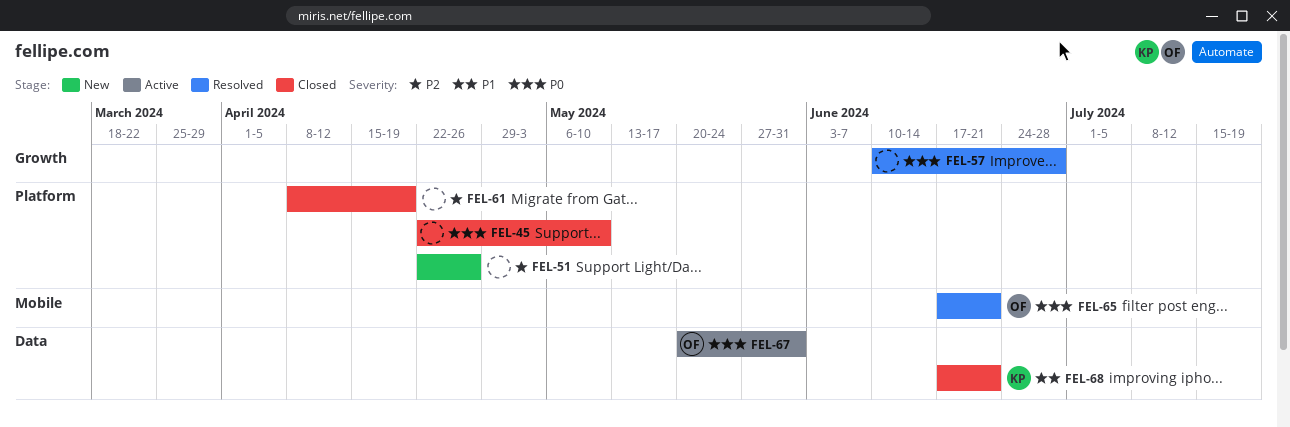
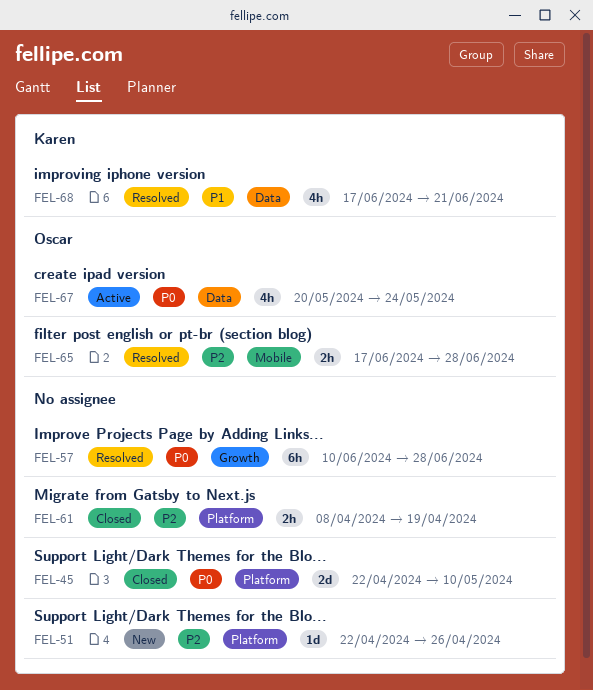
FEL-65, priority: P0 -> P2
FEL-65, due: Jun 21 -> Jun 28
FEL-67, due: May 31 -> May 24
FEL-68, status: Closed -> Resolved

